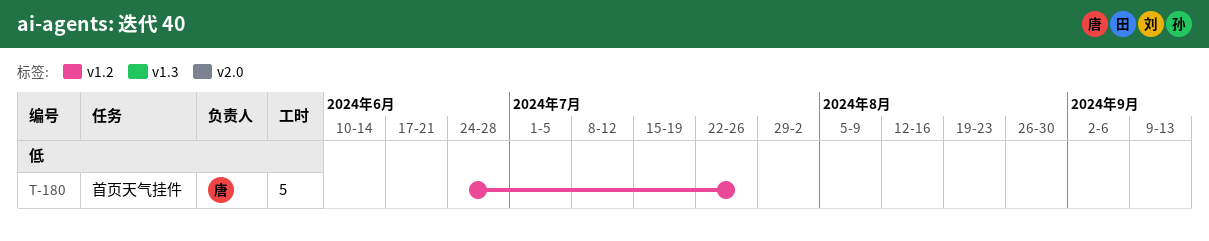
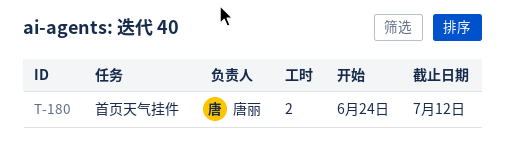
T-180, estimate: 5 -> 2
T-180, due: Jul 26 -> Jul 12

